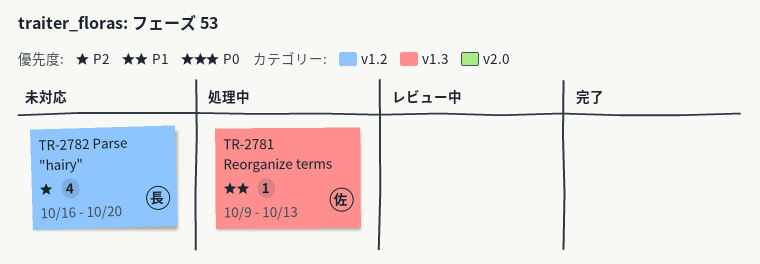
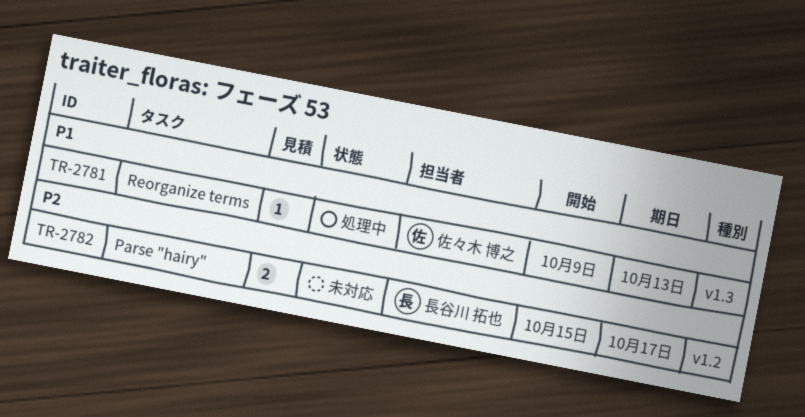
TR-2782, estimate: 4 -> 2
TR-2782, start: Oct 16 -> Oct 15
TR-2782, due: Oct 20 -> Oct 17

